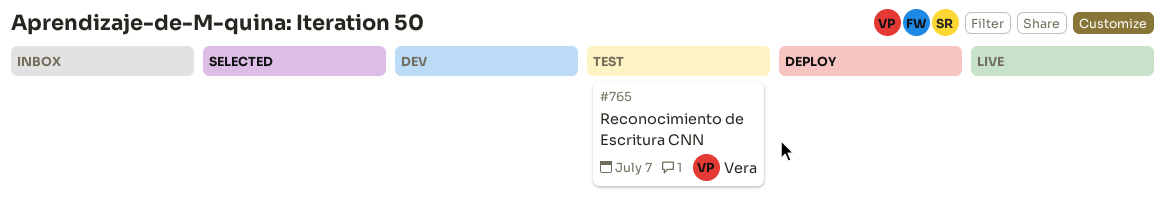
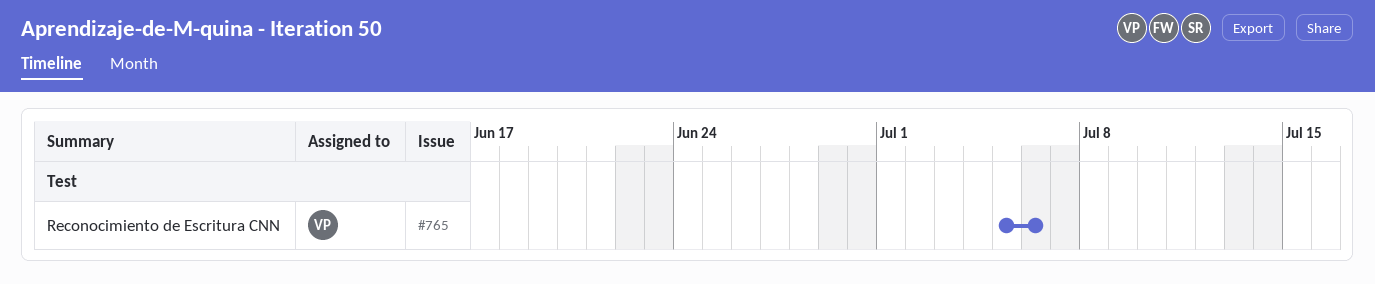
#765, due: Jul 7 -> Jul 6

